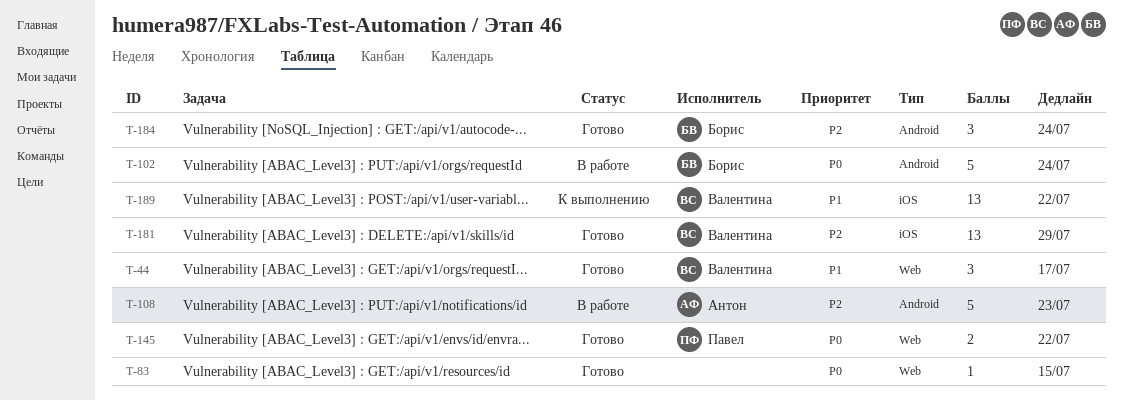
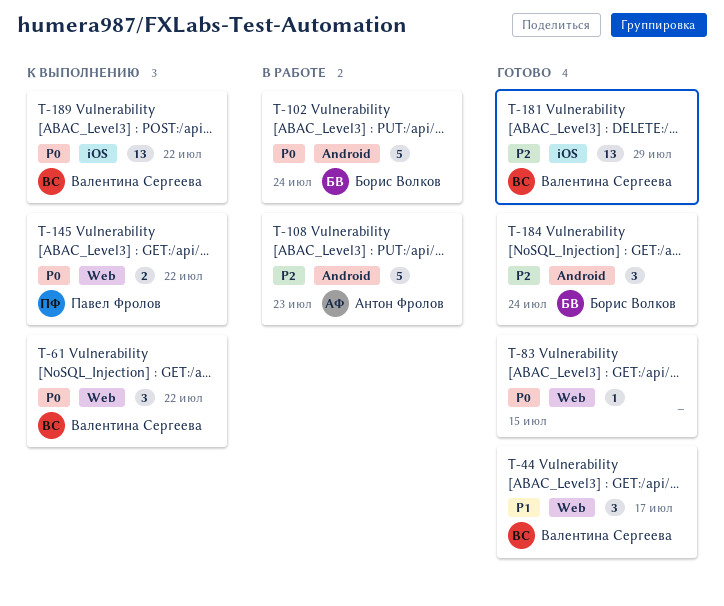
T-61: none -> present
T-145, status: Готово -> К выполнению
T-189, priority: P1 -> P0

